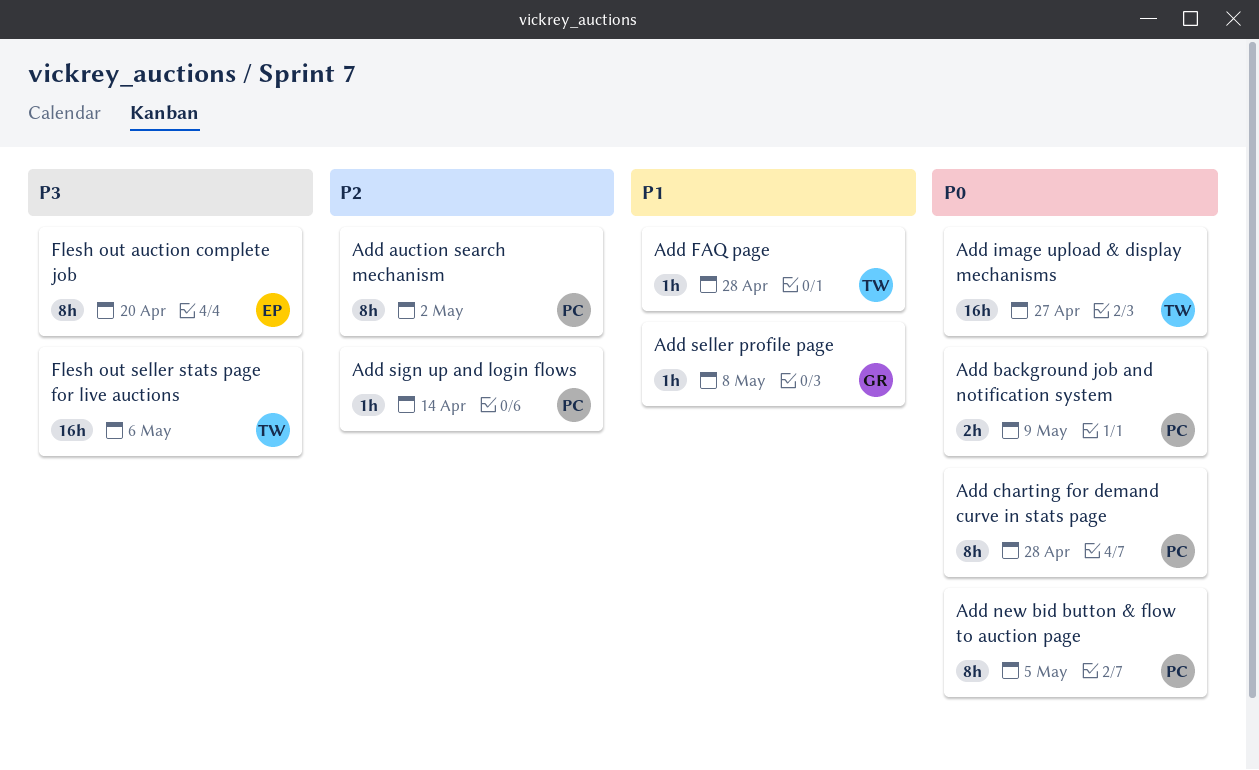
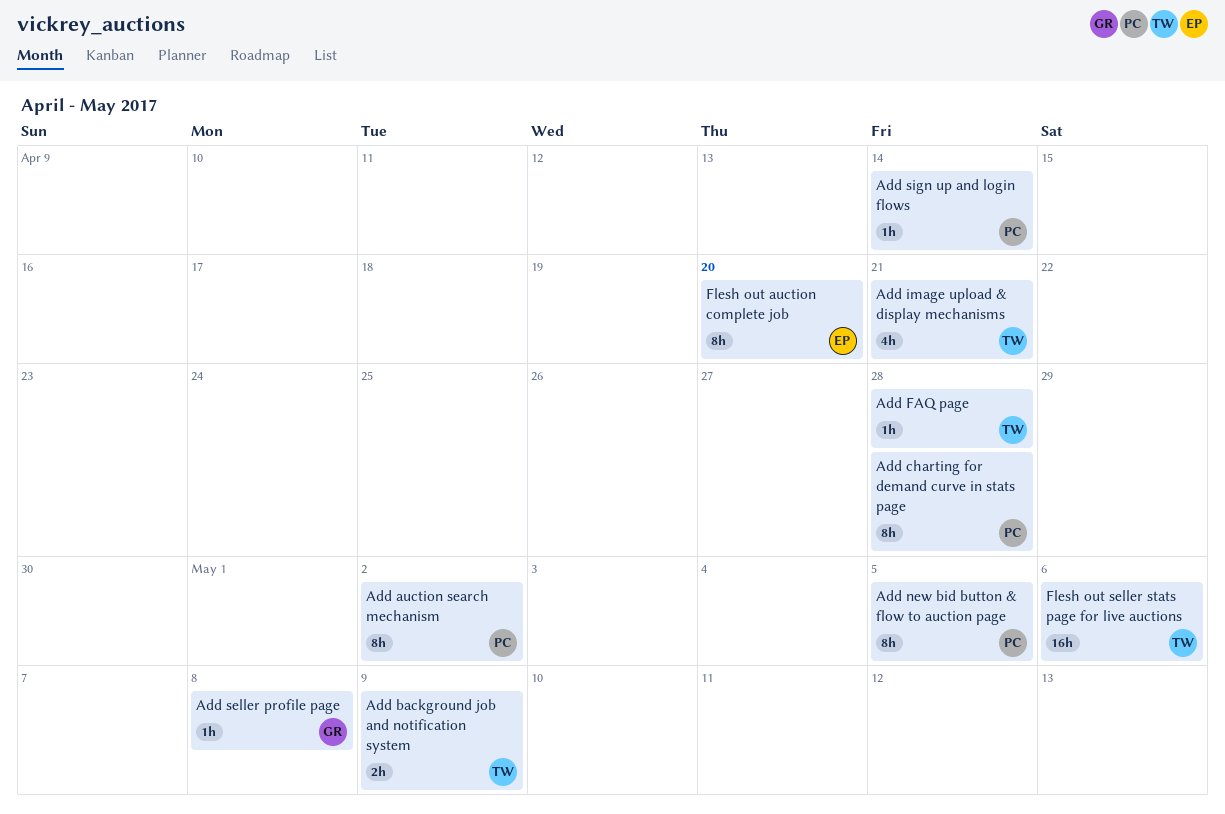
Add background job and notification system, owner: PC -> TW
Add image upload & display mechanisms, estimate: 16h -> 4h
Add image upload & display mechanisms, due: Apr 27 -> Apr 21

